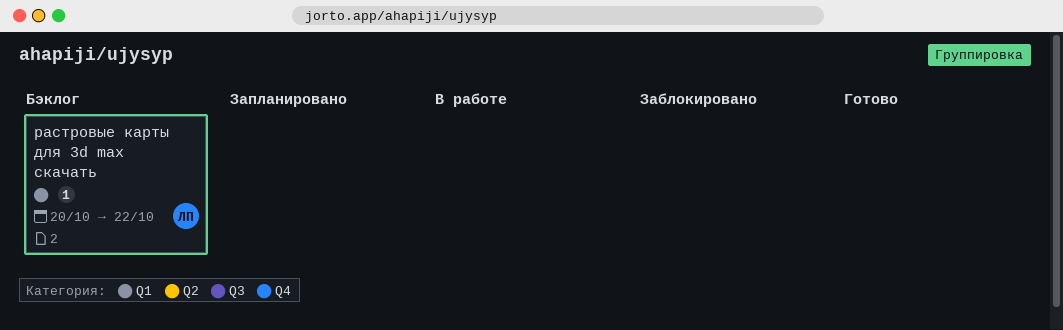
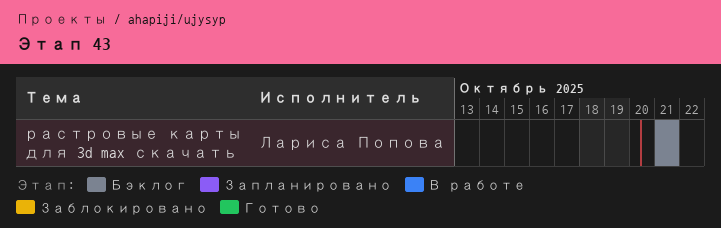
растровые карты для 3d max скачать, start: Oct 20 -> Oct 21
растровые карты для 3d max скачать, due: Oct 22 -> Oct 21

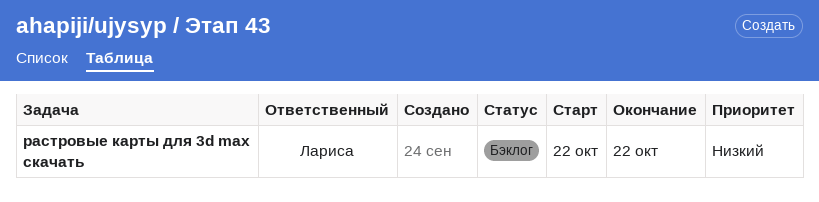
растровые карты для 3d max скачать, start: Oct 21 -> Oct 22
растровые карты для 3d max скачать, due: Oct 21 -> Oct 22

